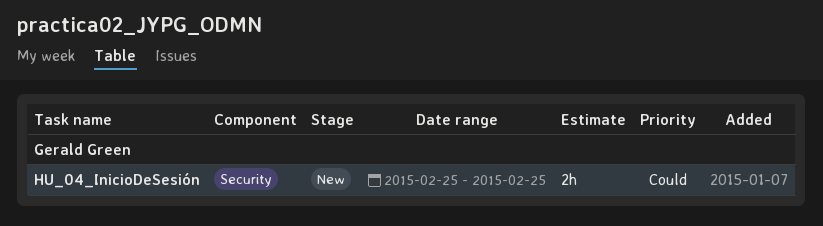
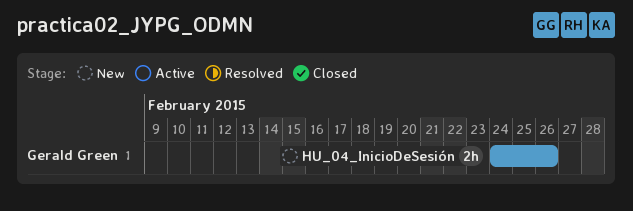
HU_04_InicioDeSesión, start: Feb 25 -> Feb 24
HU_04_InicioDeSesión, due: Feb 25 -> Feb 26

